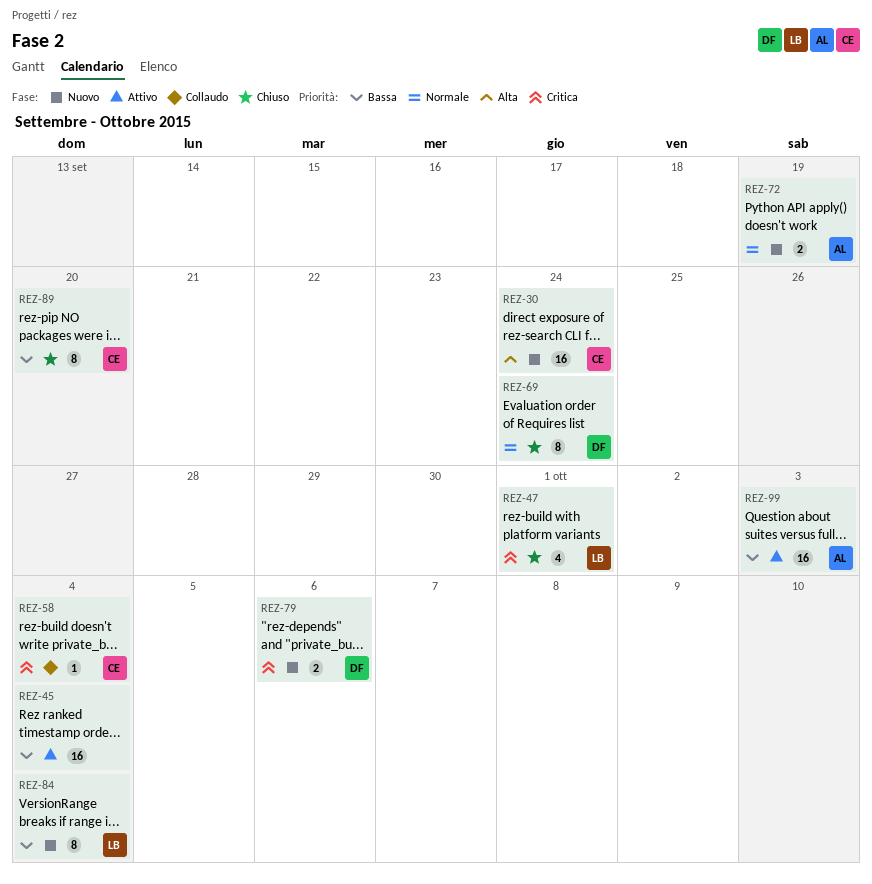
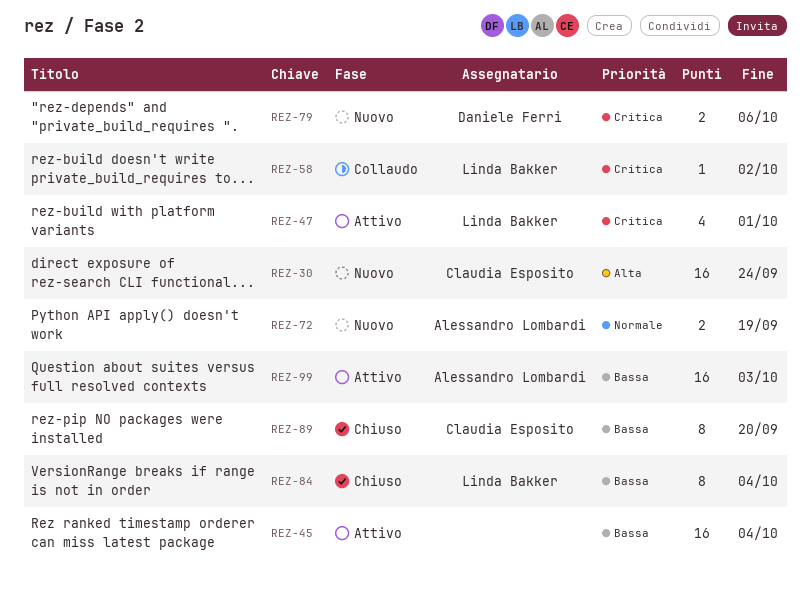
REZ-47, status: Chiuso -> Attivo
REZ-58, owner: Claudia Esposito -> Linda Bakker
REZ-58, due: Oct 4 -> Oct 2
REZ-69: present -> none
REZ-84, status: Nuovo -> Chiuso

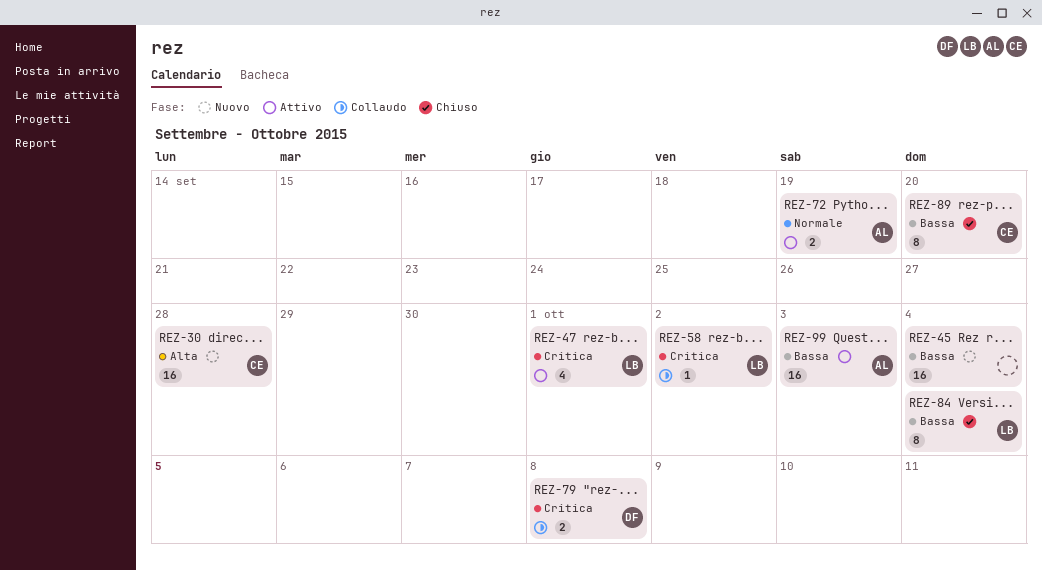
REZ-30, due: Sep 24 -> Sep 28
REZ-45, status: Attivo -> Nuovo
REZ-72, status: Nuovo -> Attivo
REZ-79, status: Nuovo -> Collaudo
REZ-79, due: Oct 6 -> Oct 8

